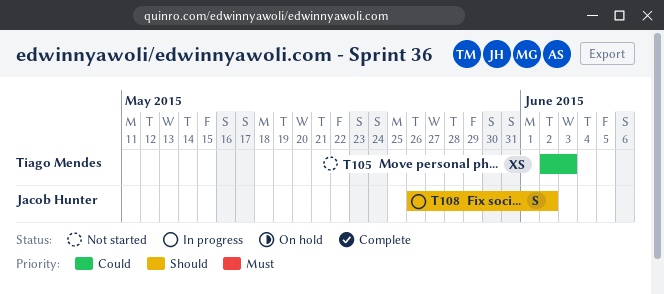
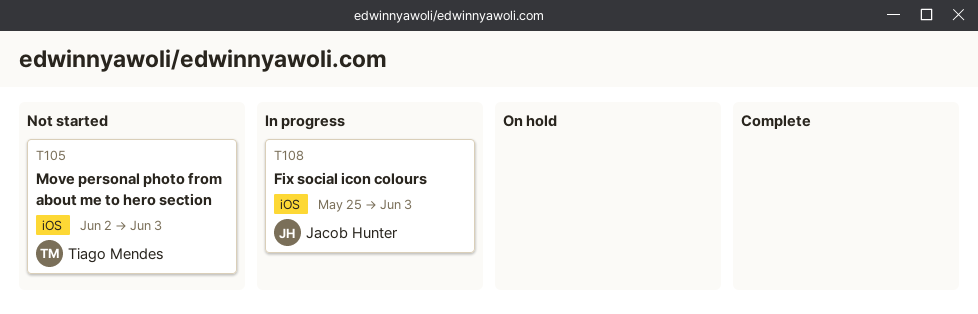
T108, start: May 26 -> May 25
T108, due: Jun 2 -> Jun 3

